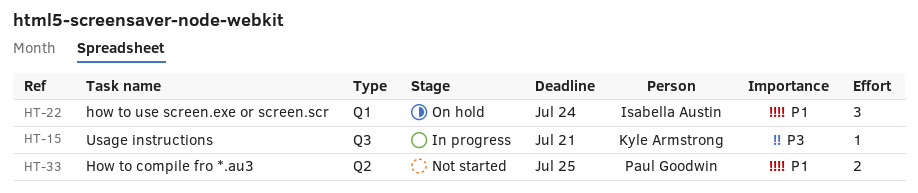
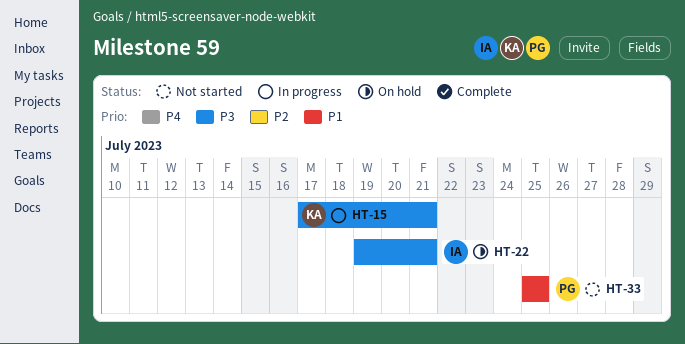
HT-22, priority: P1 -> P3
HT-22, due: Jul 24 -> Jul 21

